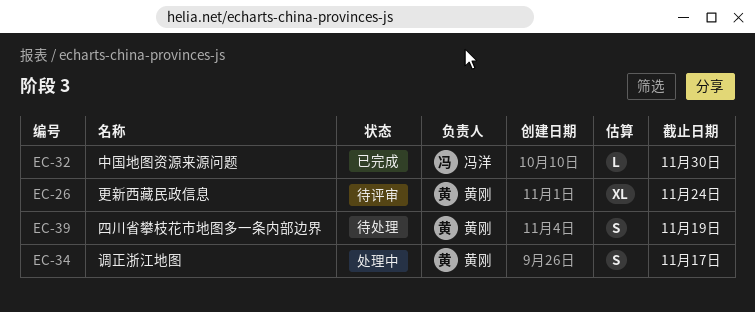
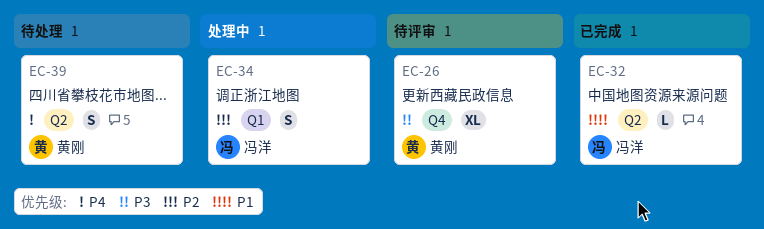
EC-34, owner: 黄刚 -> 冯洋

